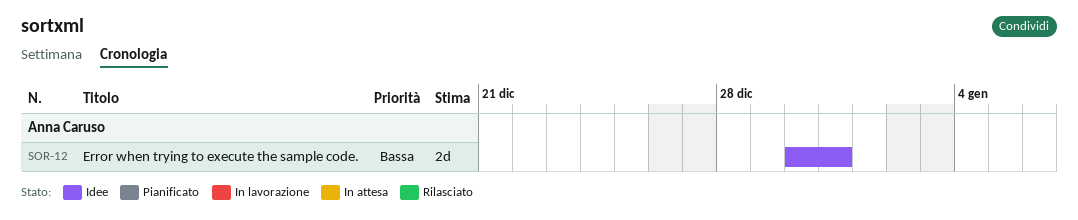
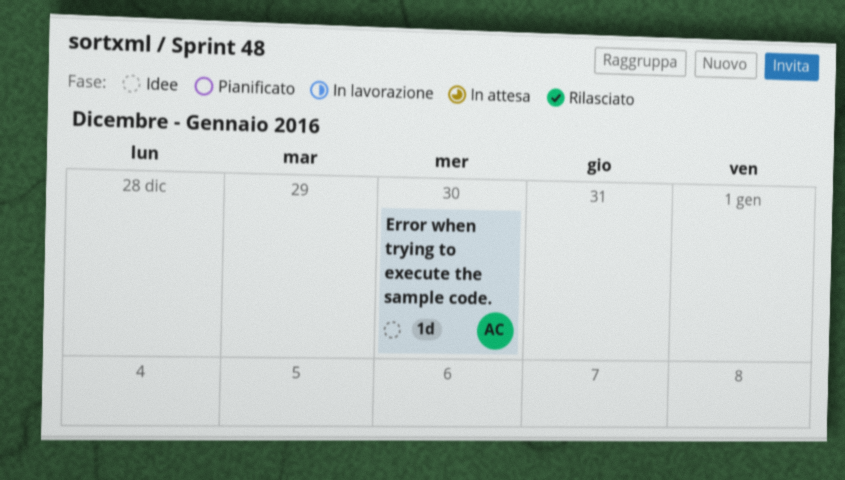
Error when trying to execute the sample code., estimate: 2d -> 1d
Error when trying to execute the sample code., due: Dec 31 -> Dec 30

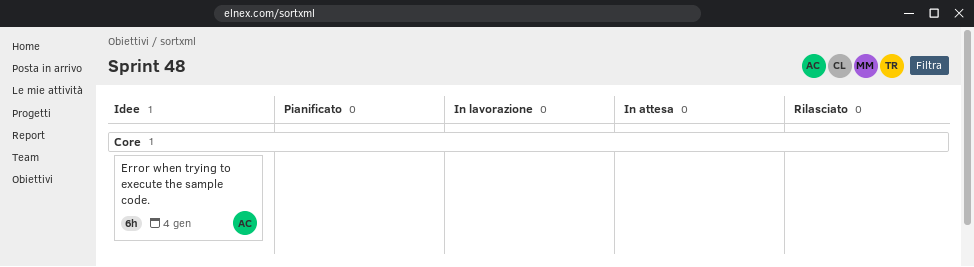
Error when trying to execute the sample code., estimate: 1d -> 6h
Error when trying to execute the sample code., due: Dec 30 -> Jan 4

